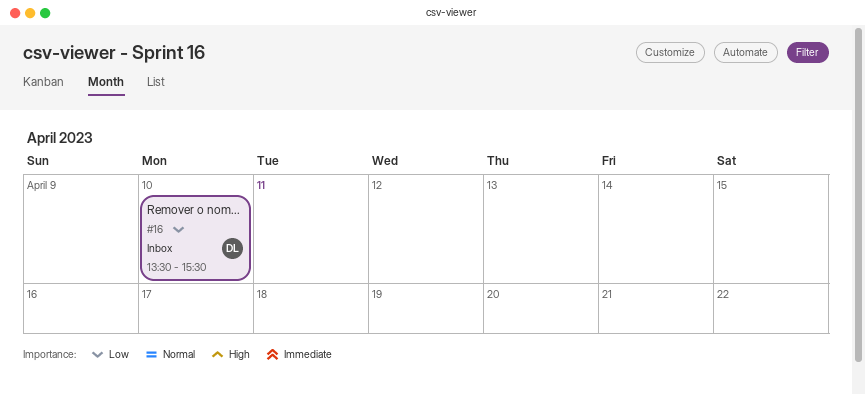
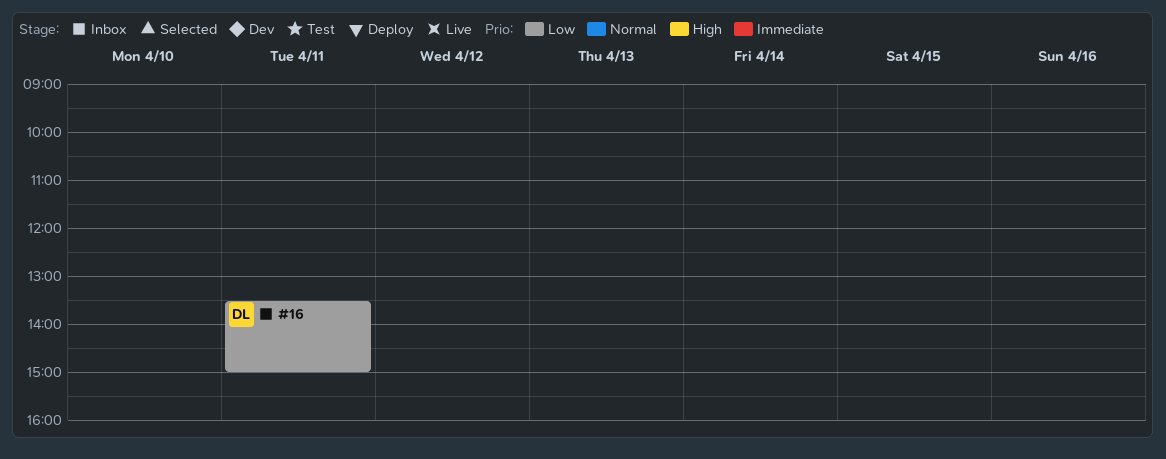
#16, day: Apr 10 -> Apr 11
#16, ends: 15:30 -> 15:00

